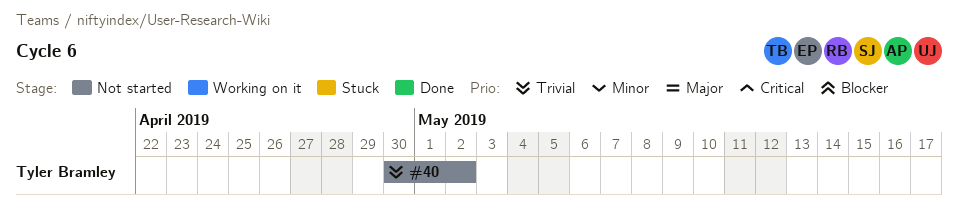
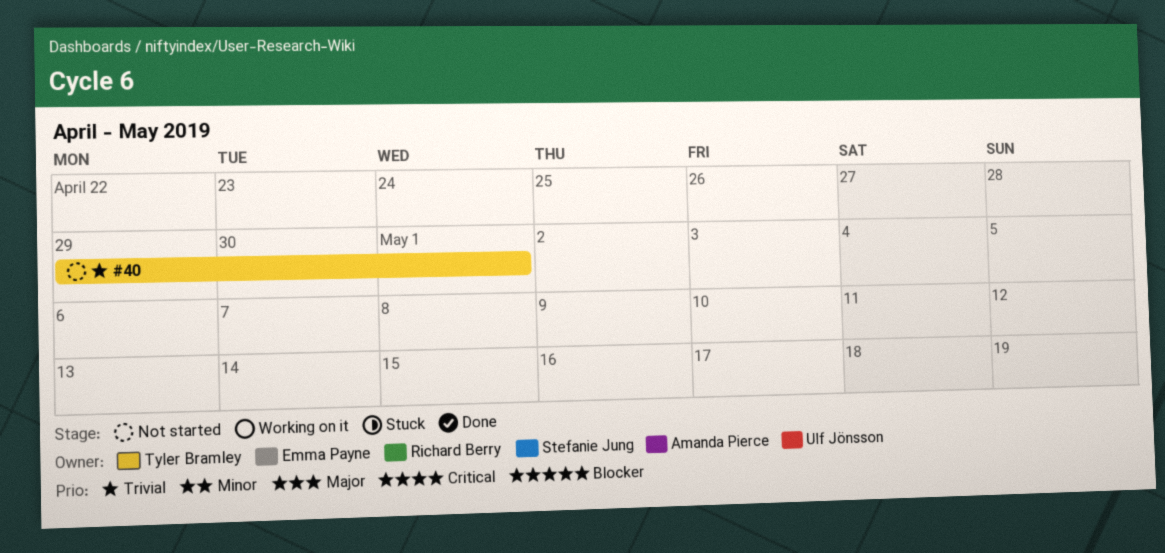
#40, start: Apr 30 -> Apr 29
#40, due: May 2 -> May 1

